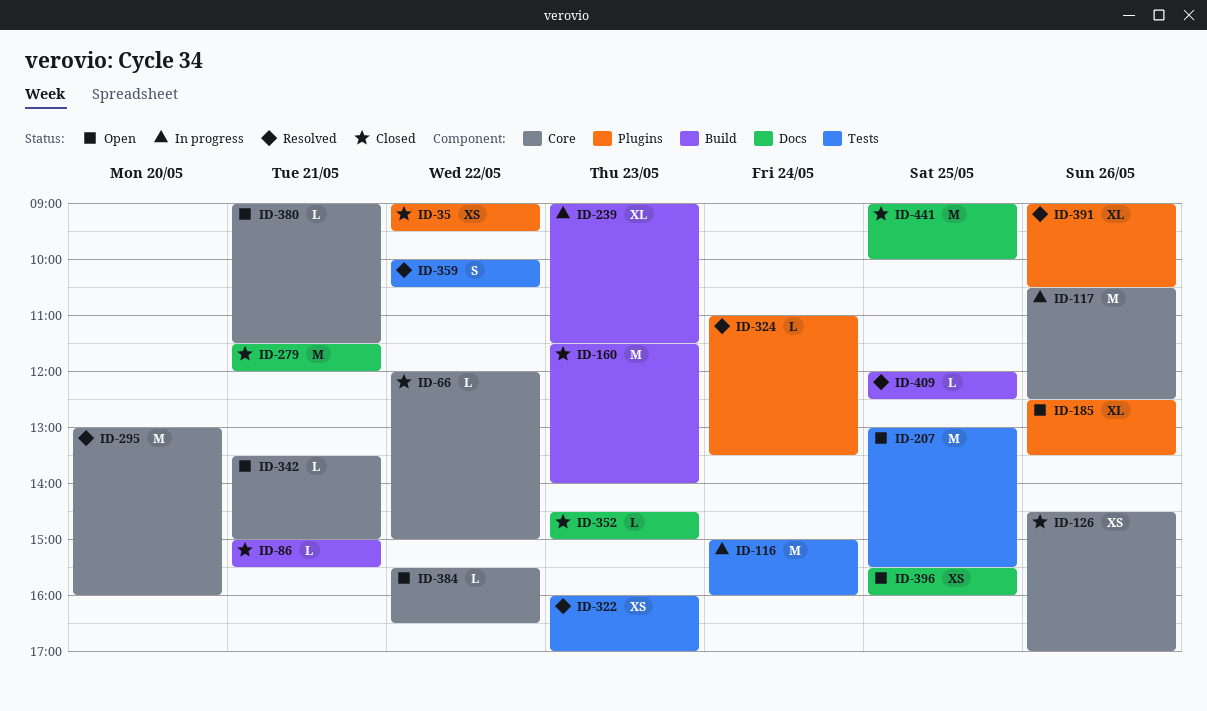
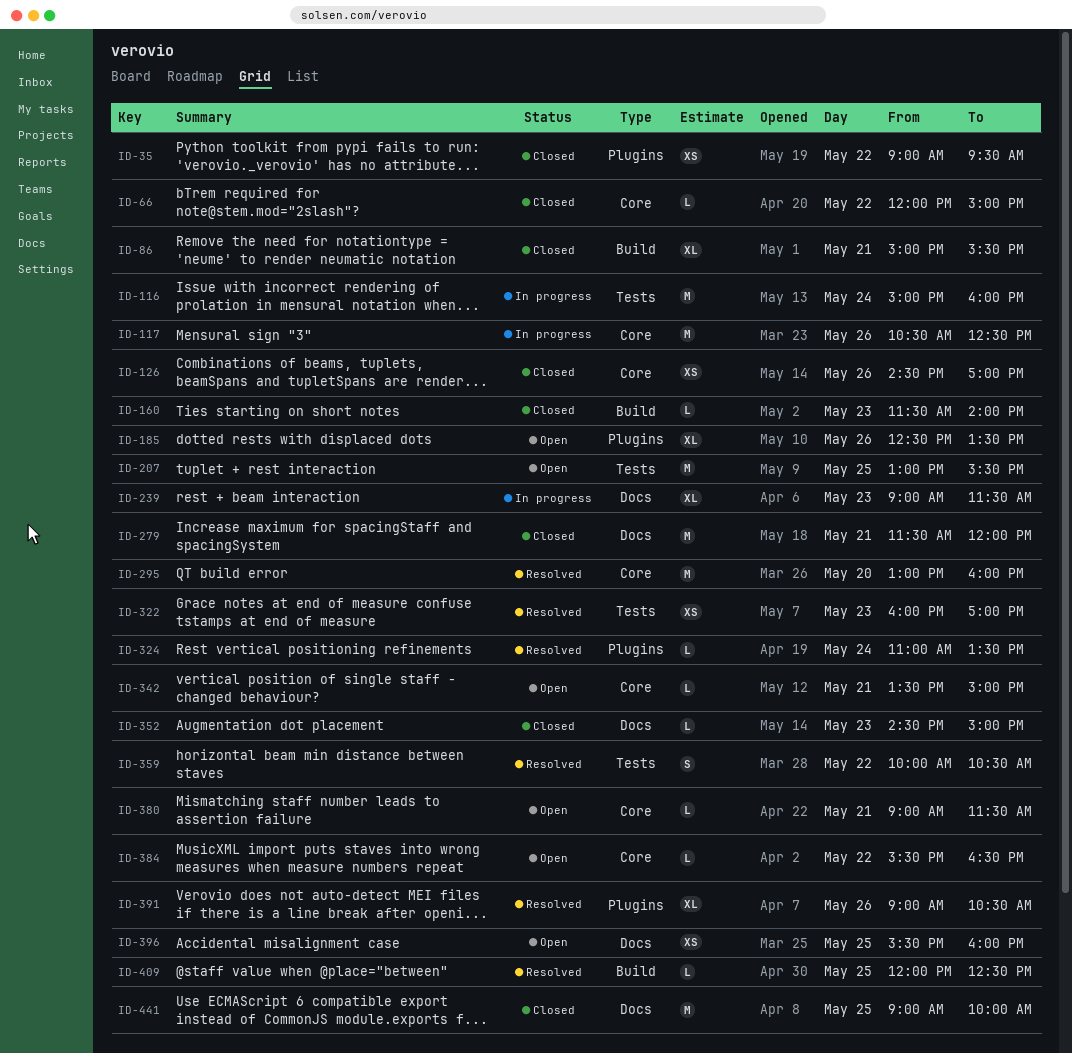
ID-86, estimate: L -> XL
ID-160, estimate: M -> L
ID-239, label: Build -> Docs

